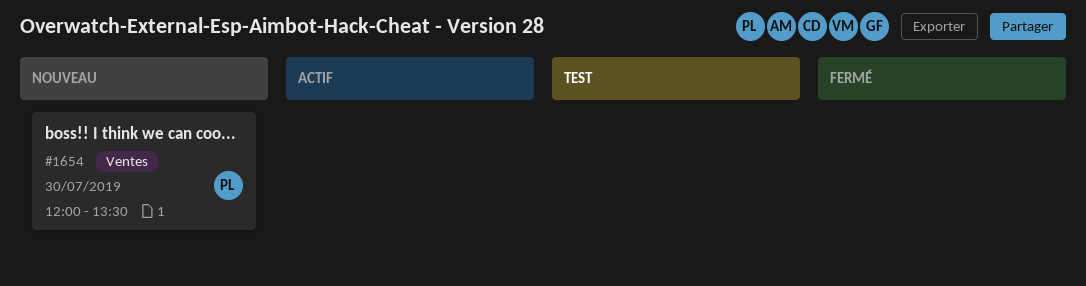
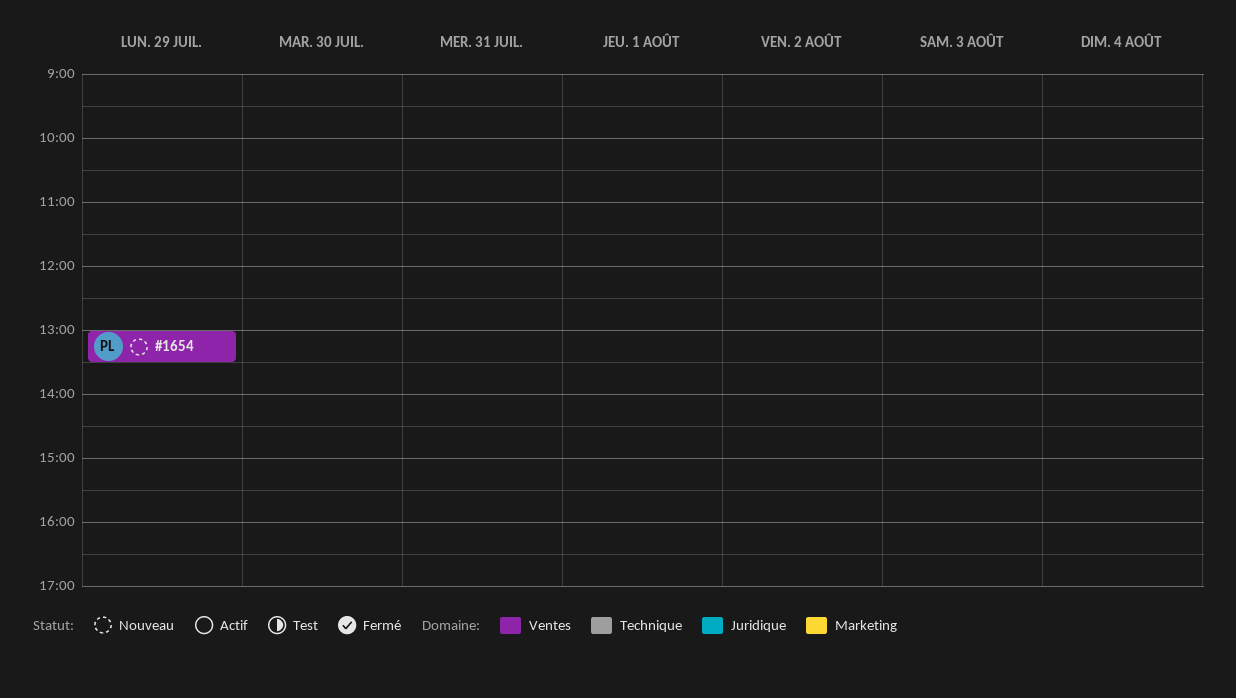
#1654, day: Jul 30 -> Jul 29
#1654, begins: 12:00 -> 13:00

